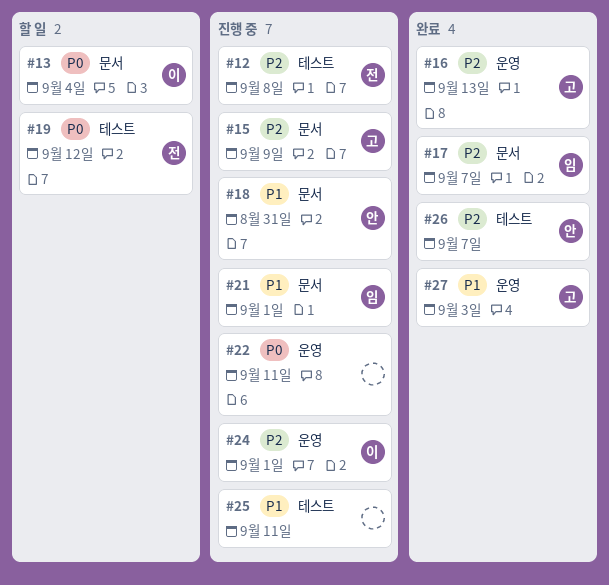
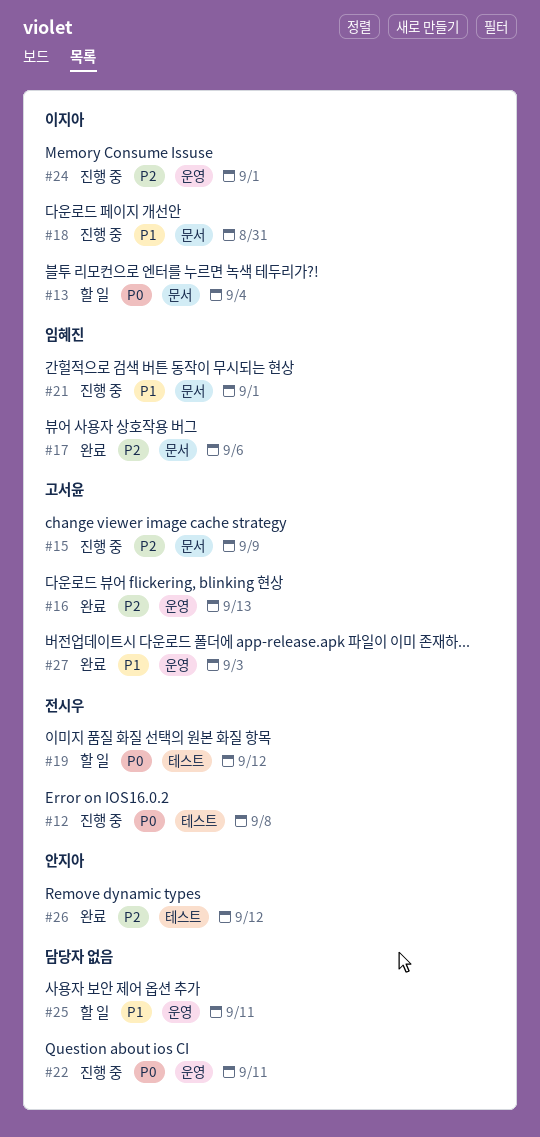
#12, priority: P2 -> P0
#17, due: Sep 7 -> Sep 6
#18, owner: 안지아 -> 이지아
#25, status: 진행 중 -> 할 일
#25, label: 테스트 -> 운영
#26, due: Sep 7 -> Sep 12

